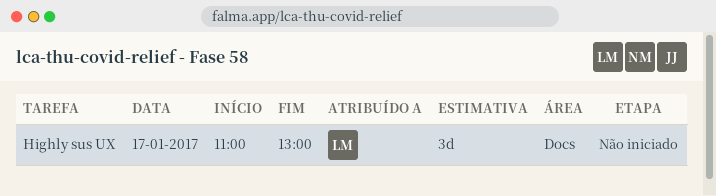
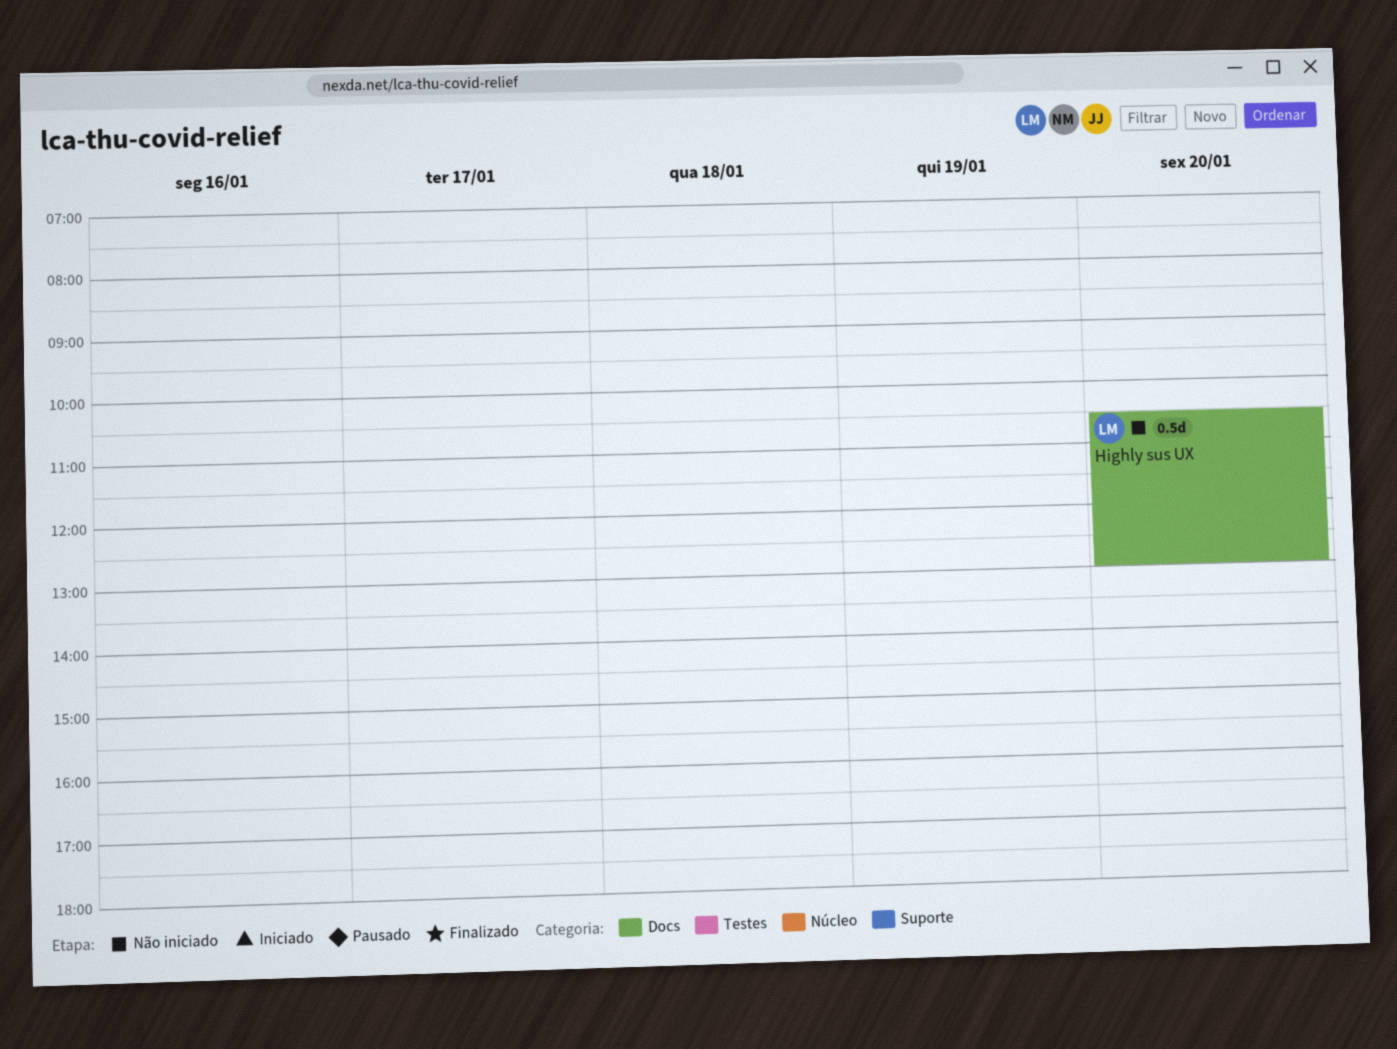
Highly sus UX, estimate: 3d -> 0.5d
Highly sus UX, day: Jan 17 -> Jan 20
Highly sus UX, begins: 11:00 -> 10:30

